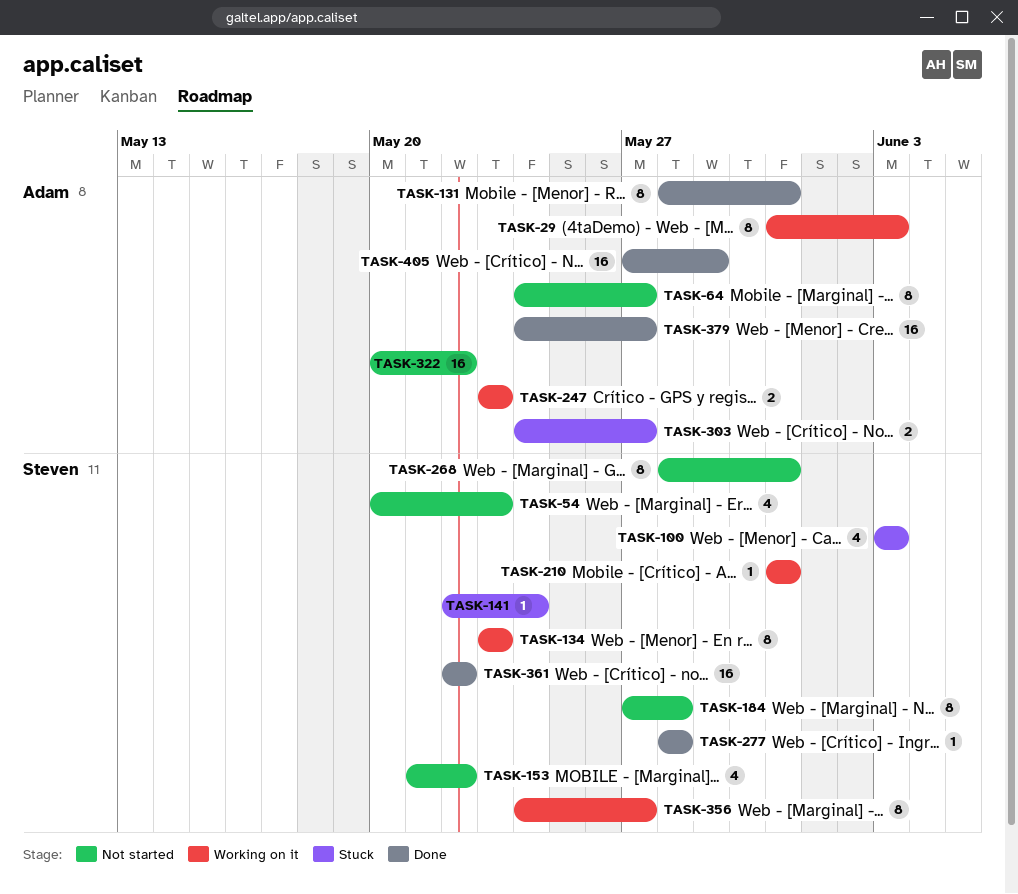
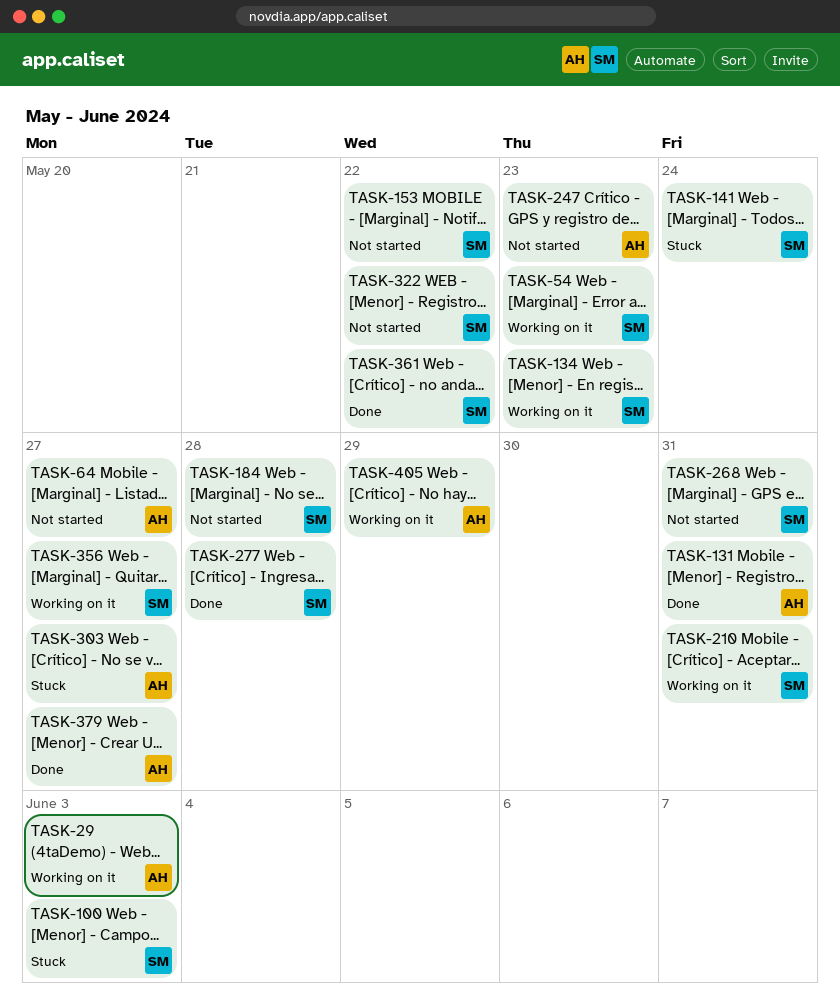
TASK-54, status: Not started -> Working on it
TASK-247, status: Working on it -> Not started
TASK-322, owner: Adam -> Steven
TASK-405, status: Done -> Working on it

